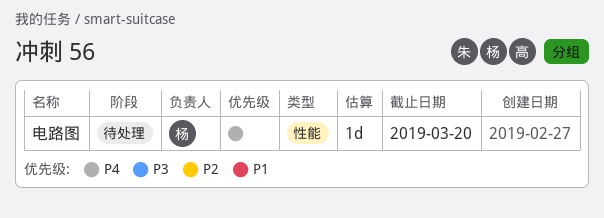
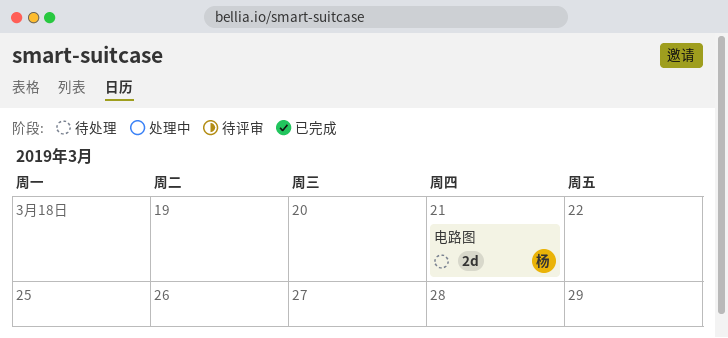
电路图, estimate: 1d -> 2d
电路图, due: Mar 20 -> Mar 21

